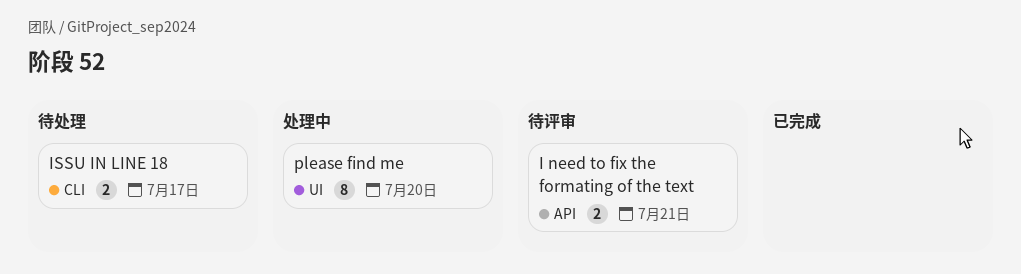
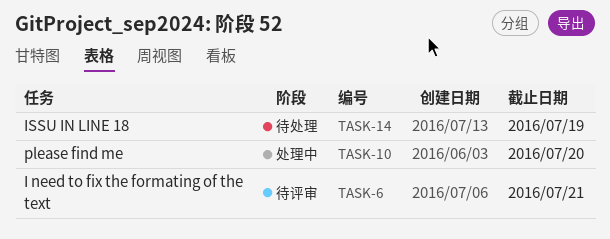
ISSU IN LINE 18, due: Jul 17 -> Jul 19

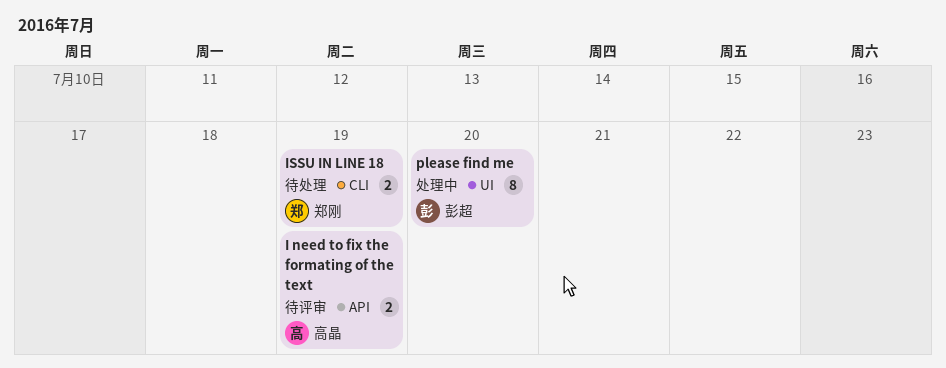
I need to fix the formating of the text, due: Jul 21 -> Jul 19

